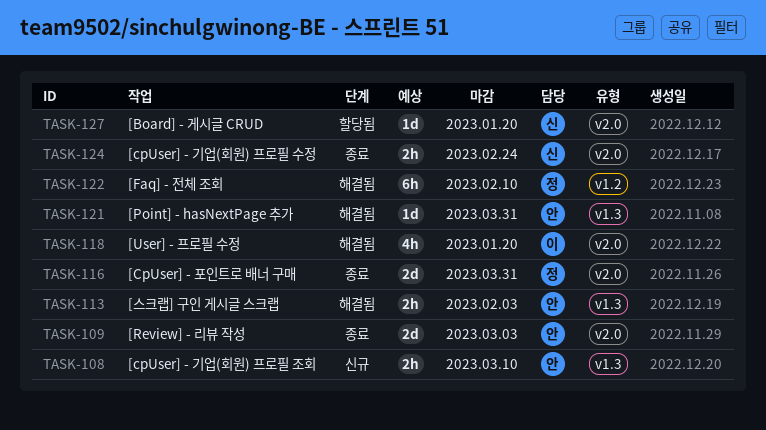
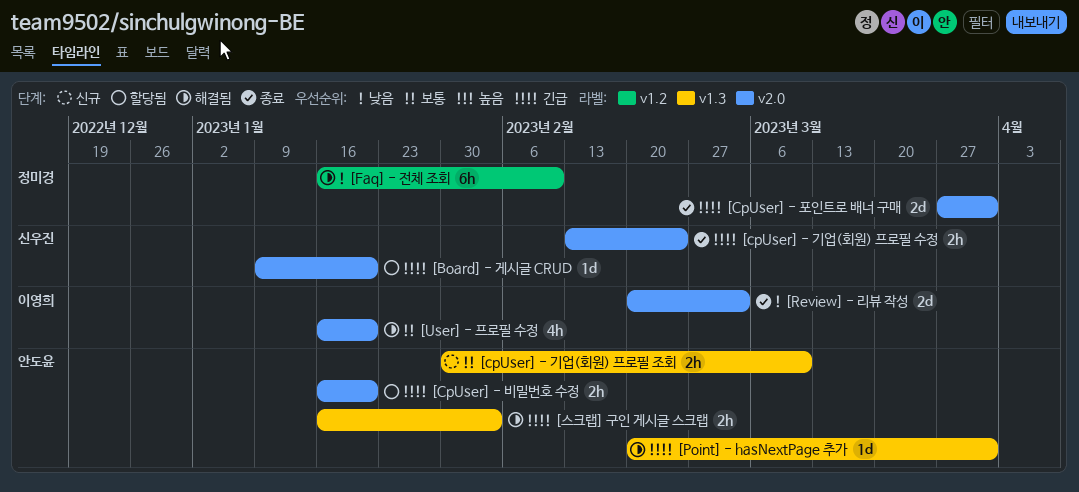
[CpUser] - 비밀번호 수정: none -> present
[Review] - 리뷰 작성, owner: 안도윤 -> 이영희

